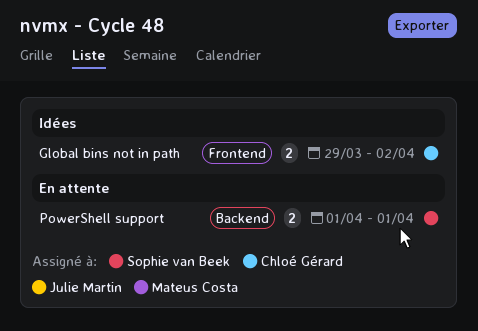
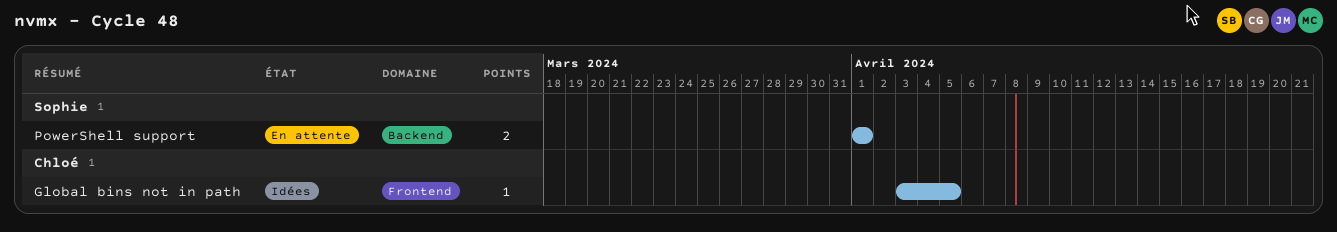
Global bins not in path, estimate: 2 -> 1
Global bins not in path, start: Mar 29 -> Apr 3
Global bins not in path, due: Apr 2 -> Apr 5

